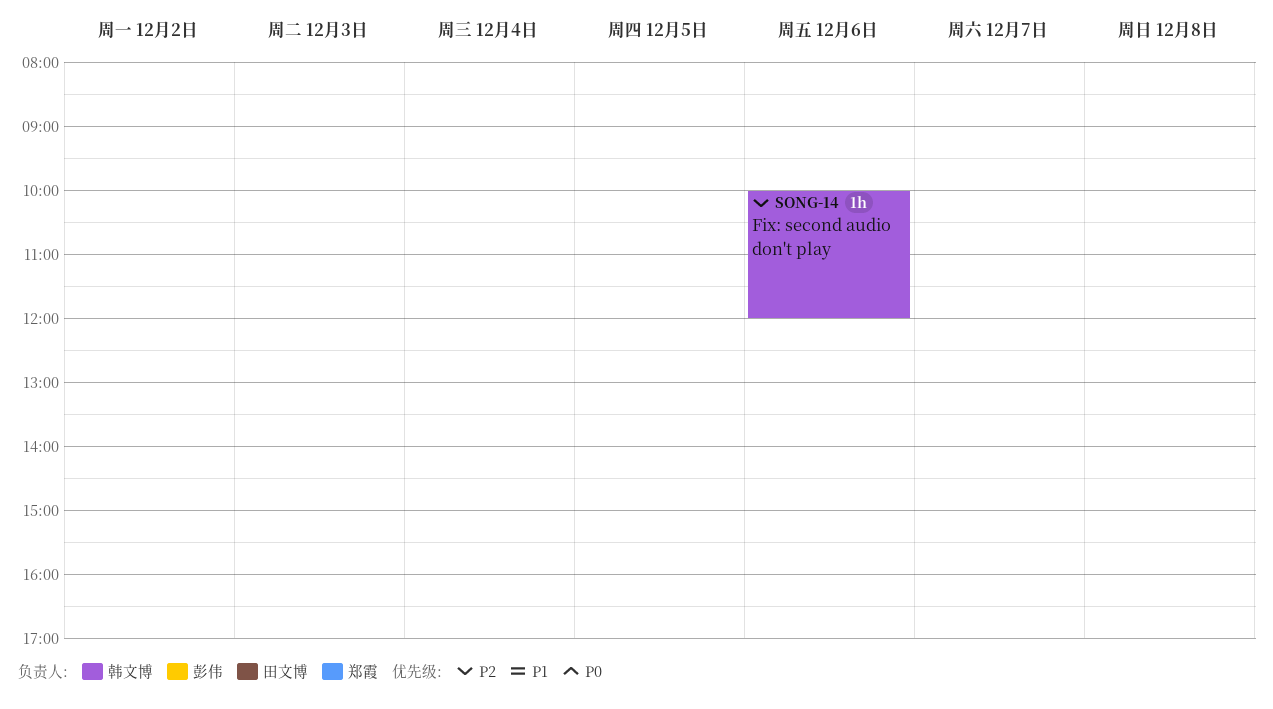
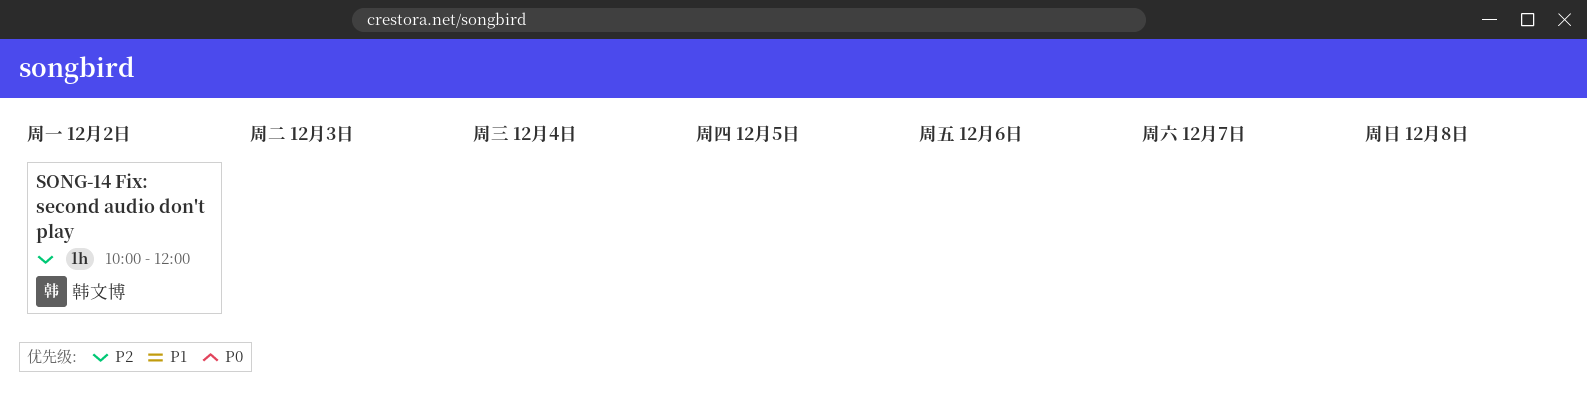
SONG-14, day: Dec 6 -> Dec 2

